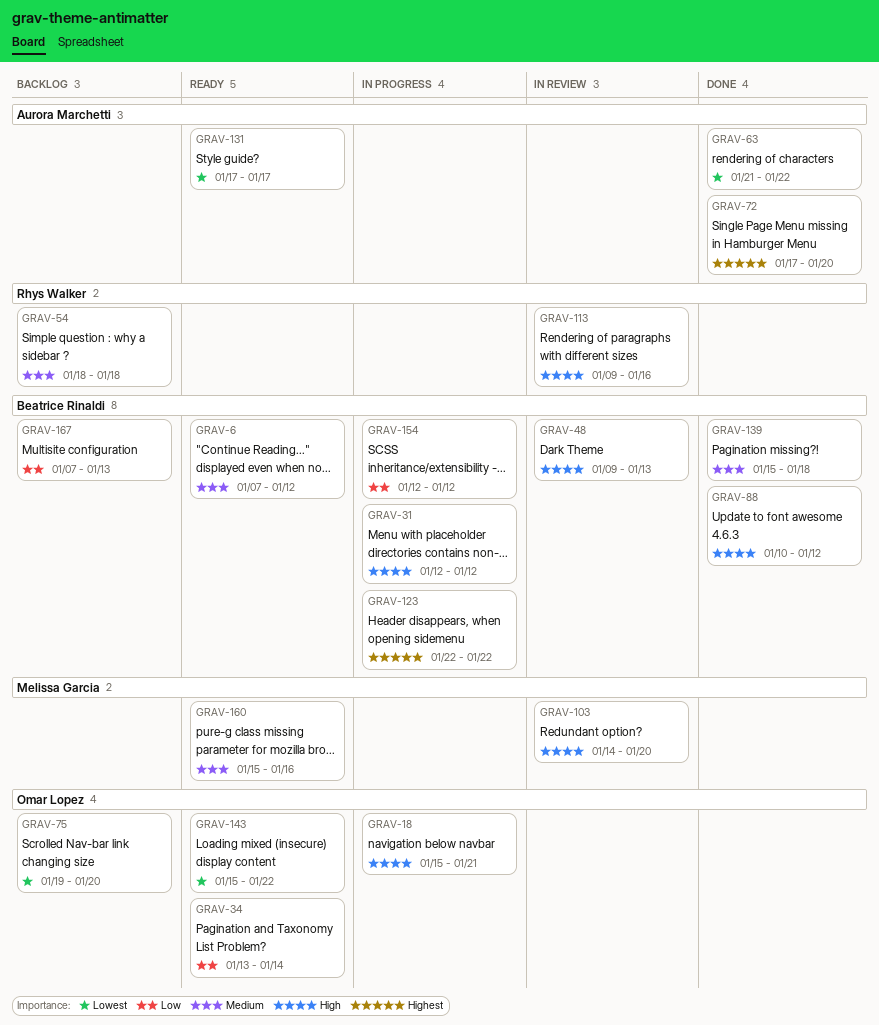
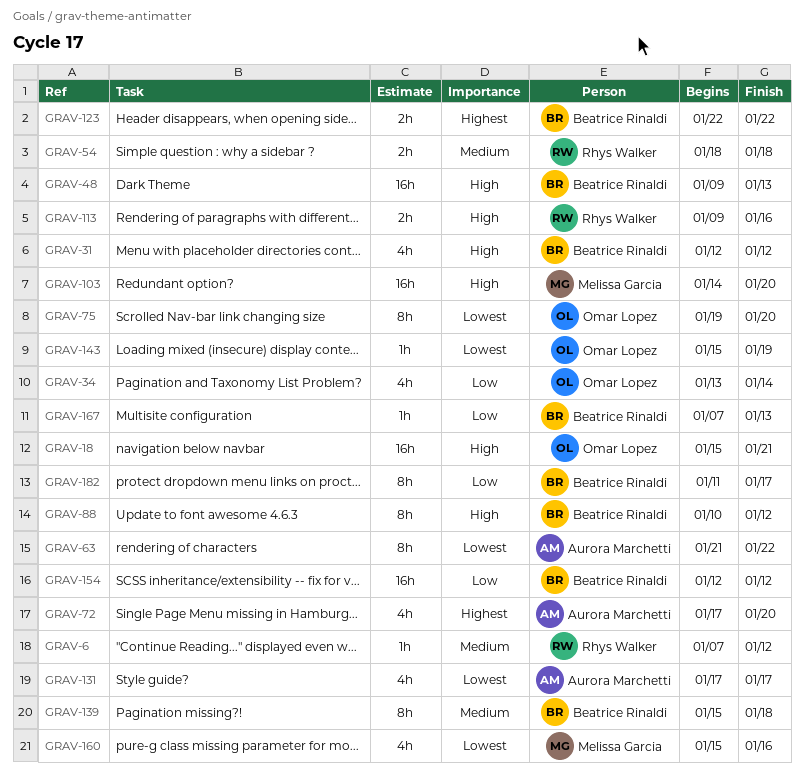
GRAV-6, owner: Beatrice Rinaldi -> Rhys Walker
GRAV-143, due: Jan 22 -> Jan 19
GRAV-160, priority: Medium -> Lowest
GRAV-182: none -> present

